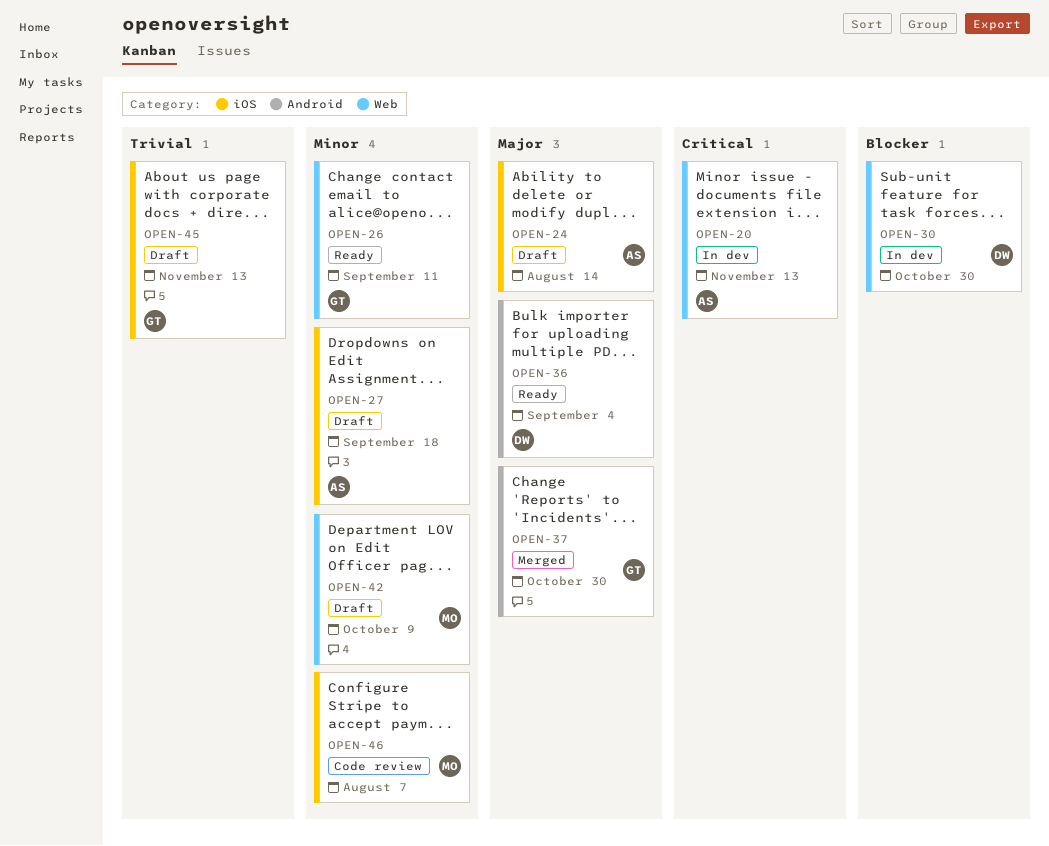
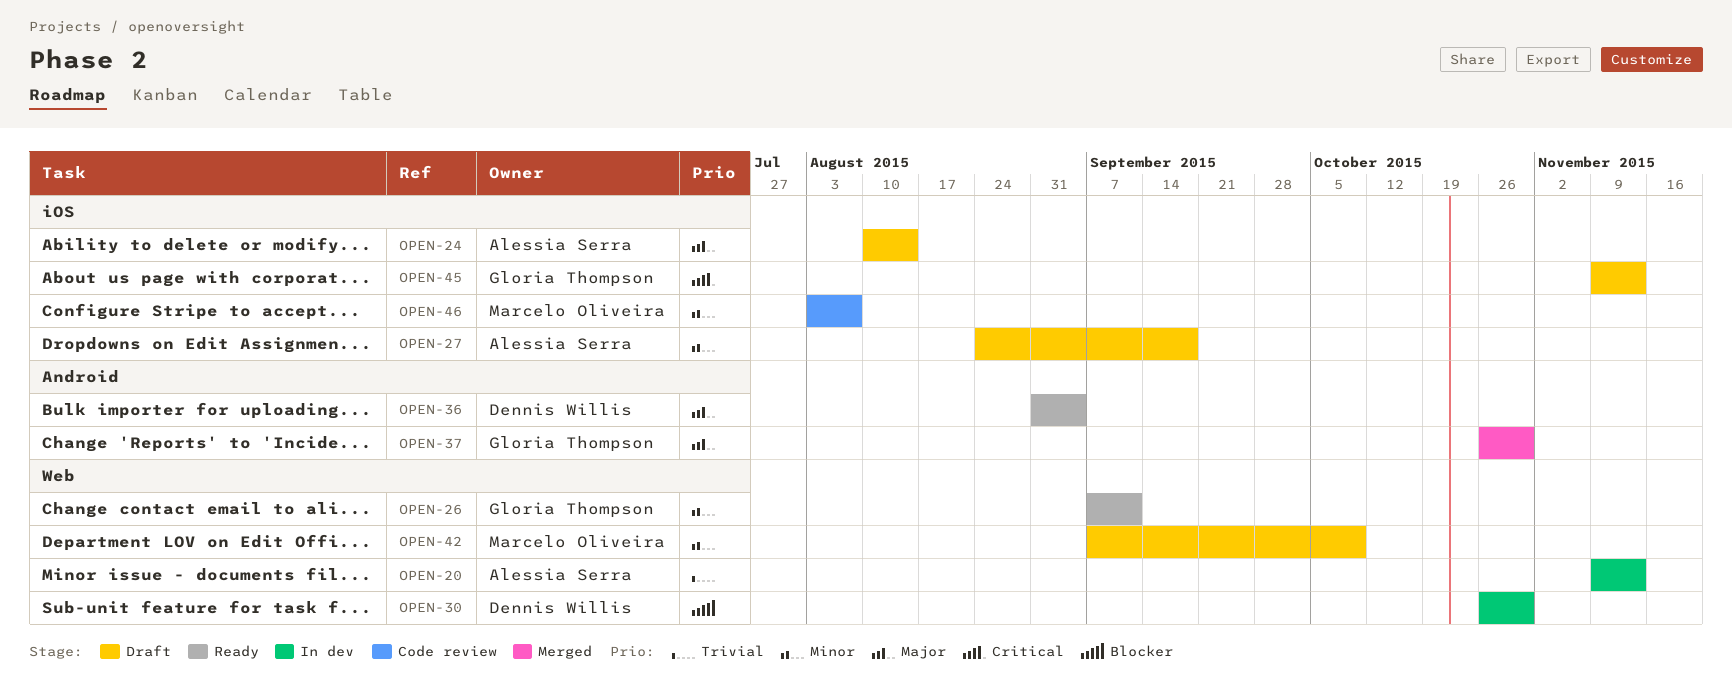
OPEN-20, priority: Critical -> Trivial
OPEN-45, priority: Trivial -> Critical

